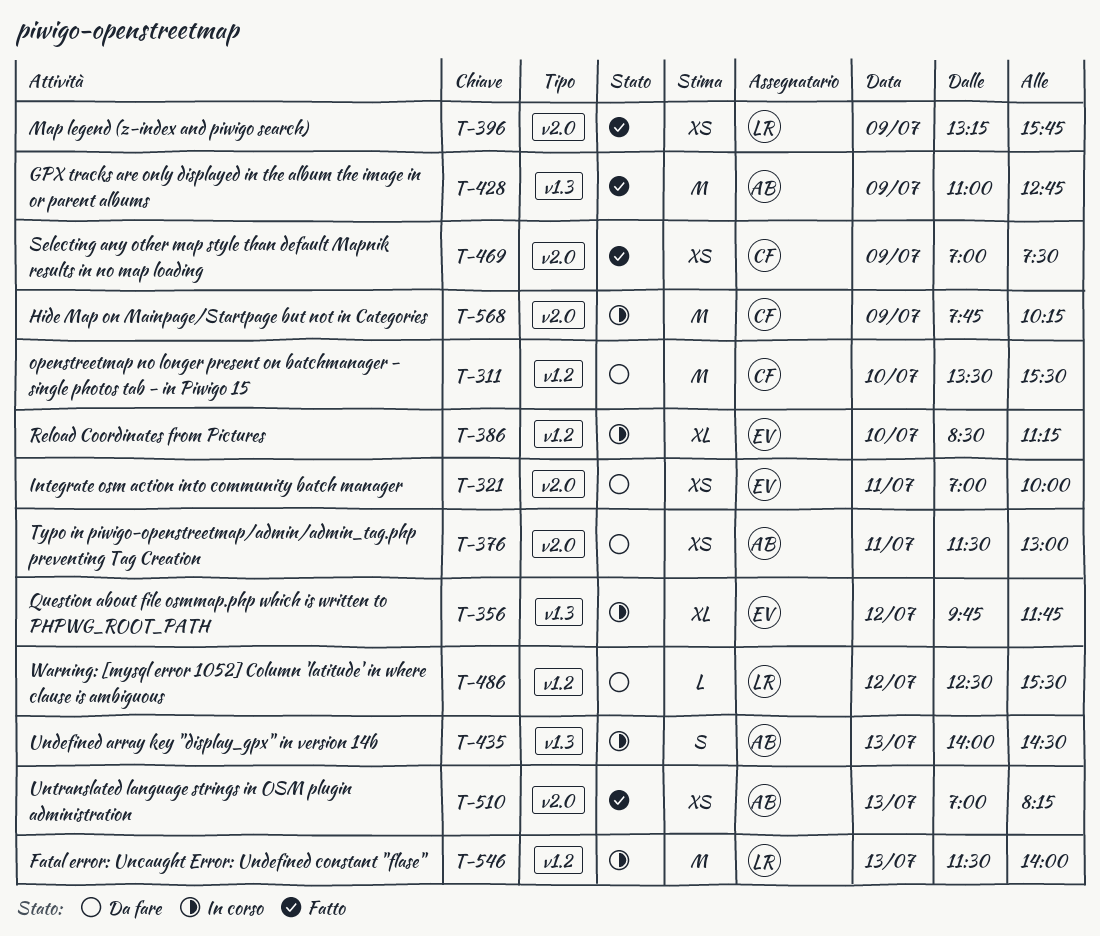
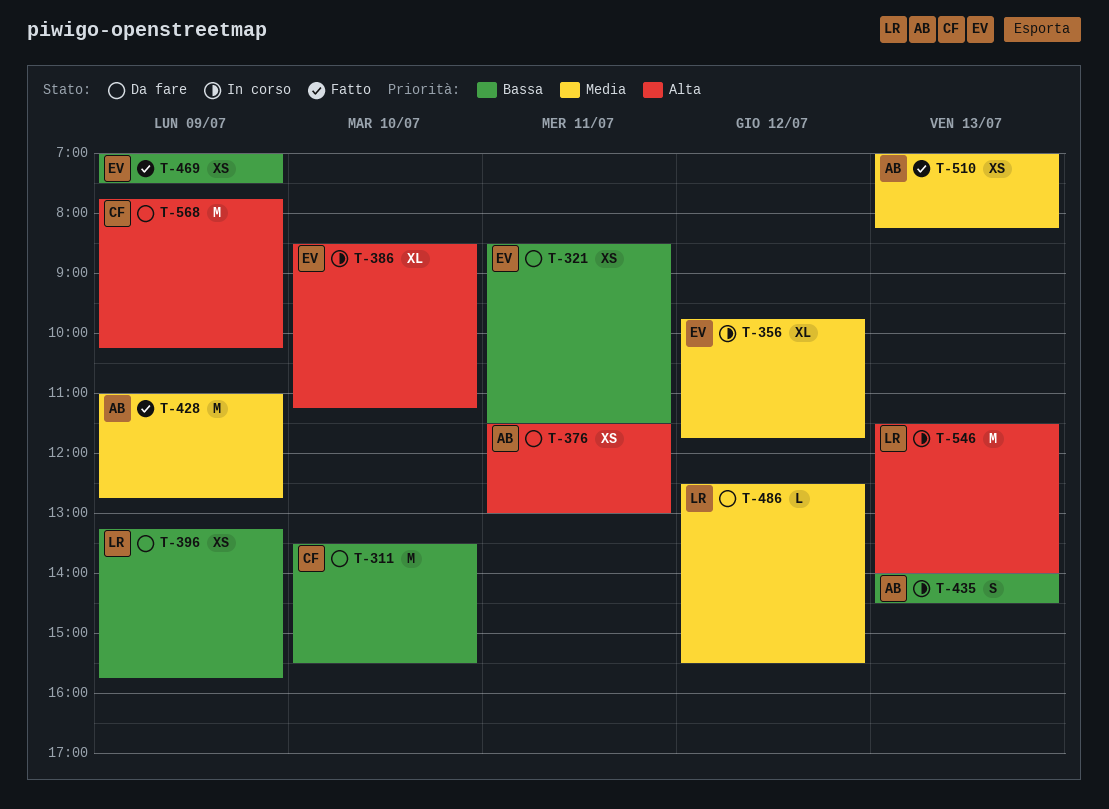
T-321, begins: 07:00 -> 08:30
T-321, ends: 10:00 -> 11:30
T-396, status: Fatto -> Da fare
T-469, owner: CF -> EV
T-568, status: In corso -> Da fare

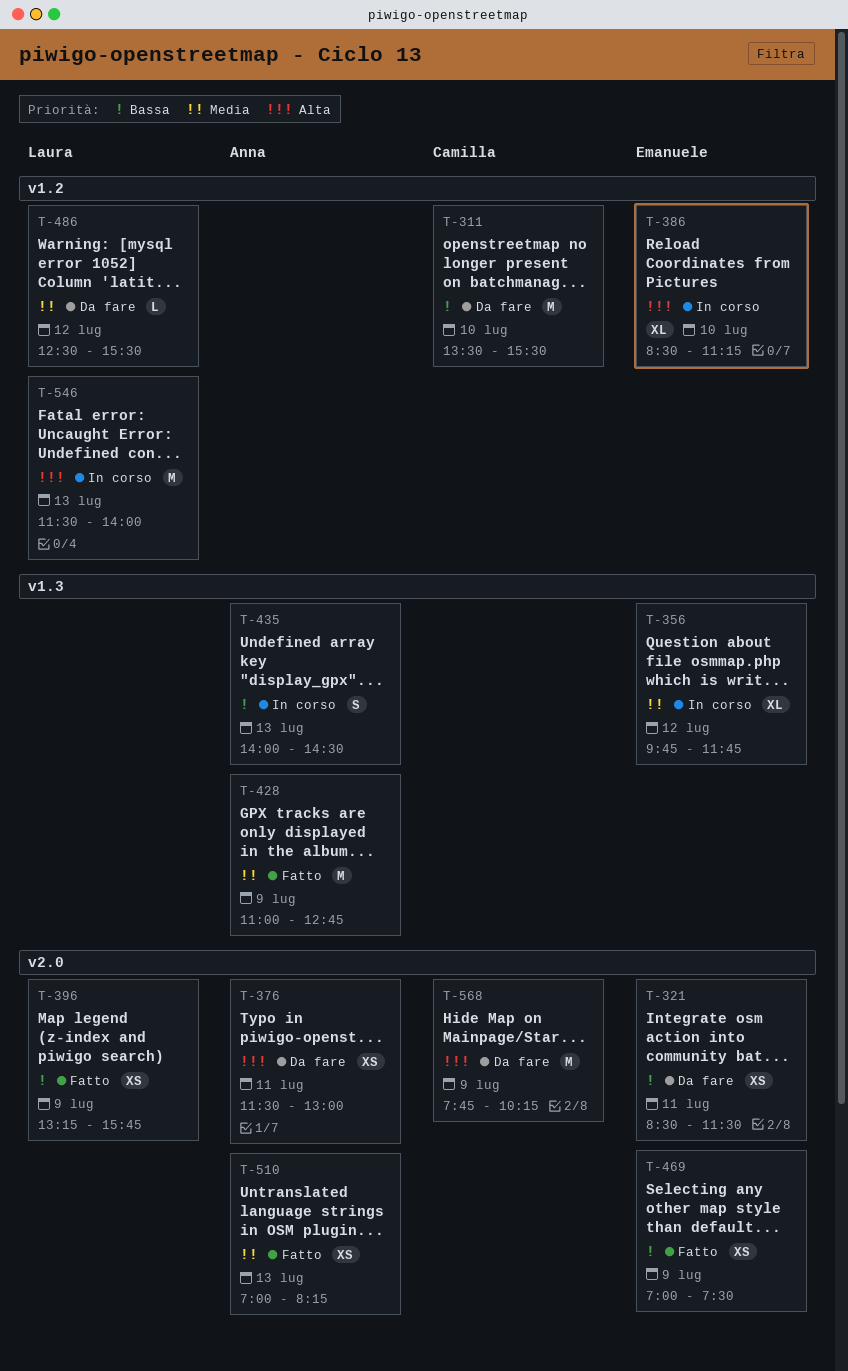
T-396, status: Da fare -> Fatto

